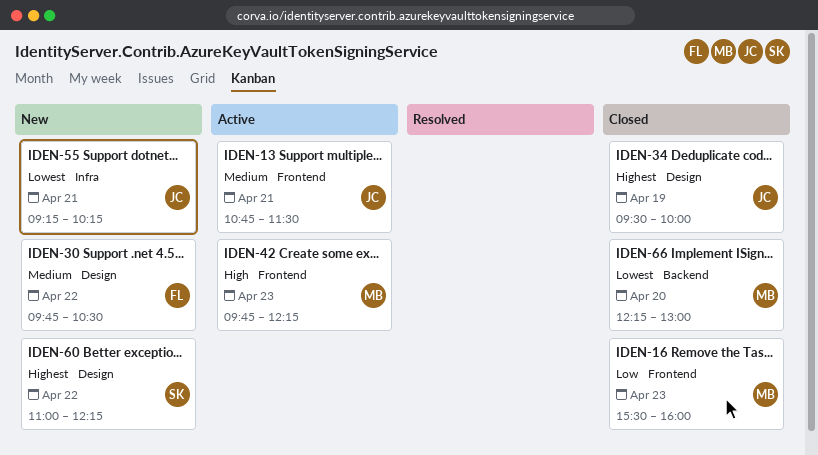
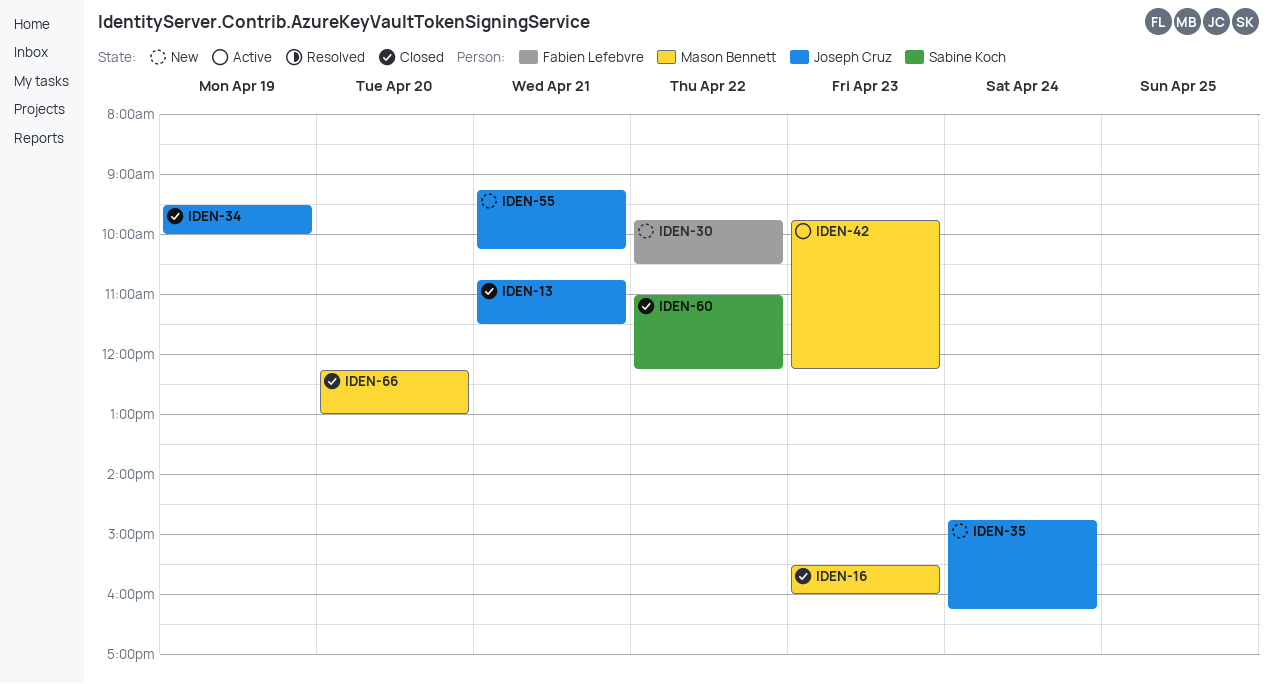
IDEN-13, status: Active -> Closed
IDEN-35: none -> present
IDEN-60, status: New -> Closed

